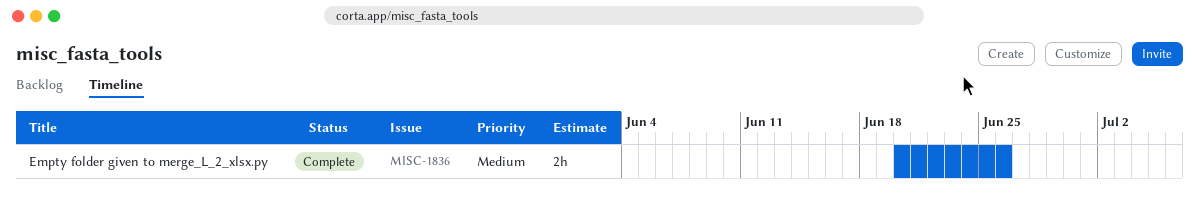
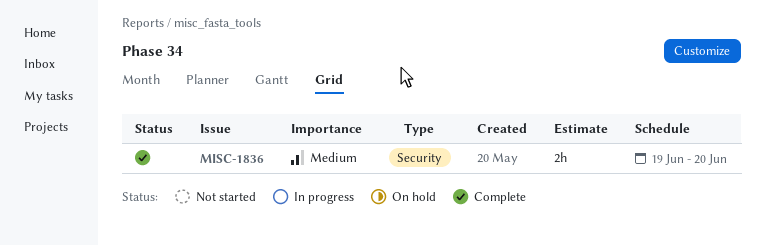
MISC-1836, start: Jun 20 -> Jun 19
MISC-1836, due: Jun 26 -> Jun 20

